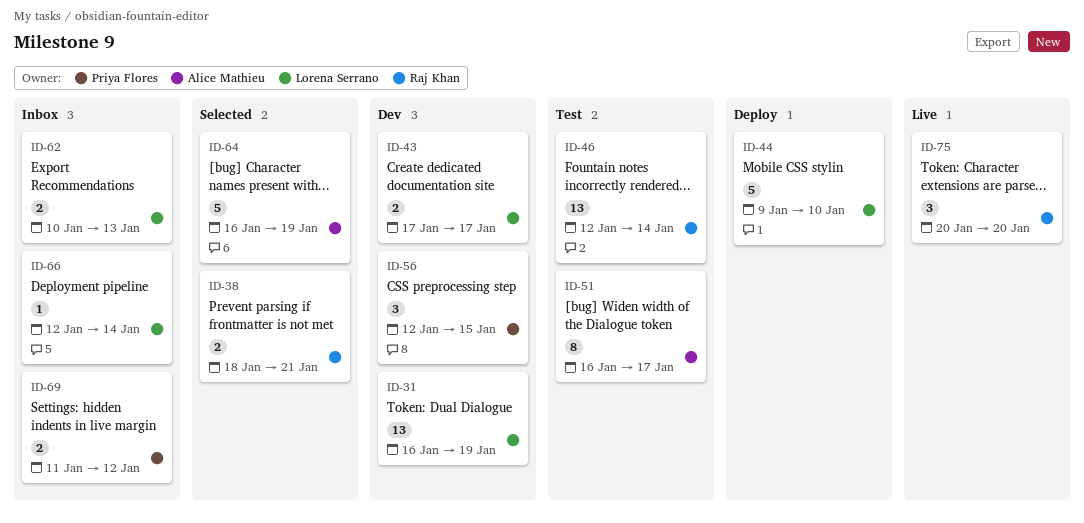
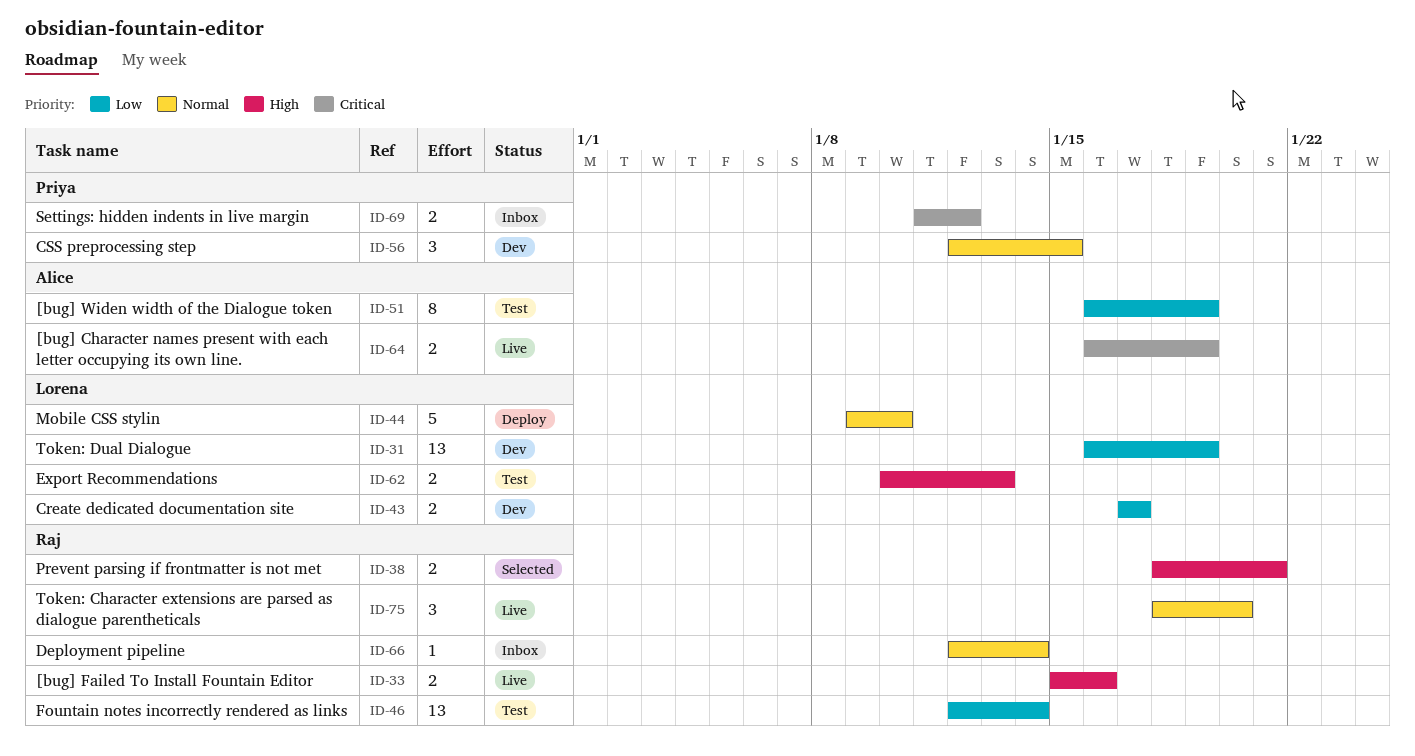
ID-33: none -> present
ID-51, due: Jan 17 -> Jan 19
ID-62, status: Inbox -> Test
ID-64, status: Selected -> Live
ID-64, estimate: 5 -> 2
ID-66, owner: Lorena Serrano -> Raj Khan
ID-75, start: Jan 20 -> Jan 18

